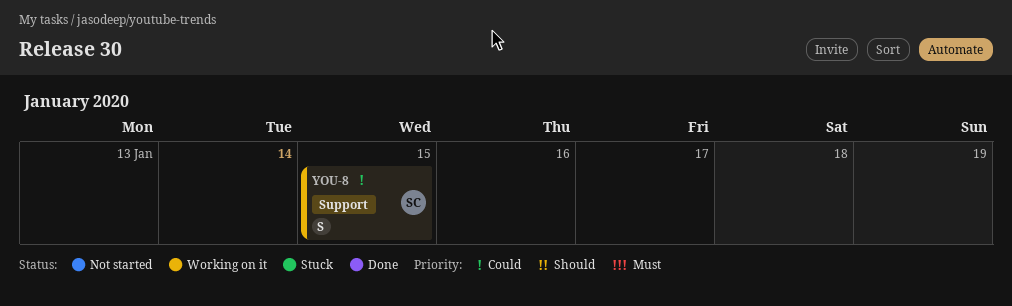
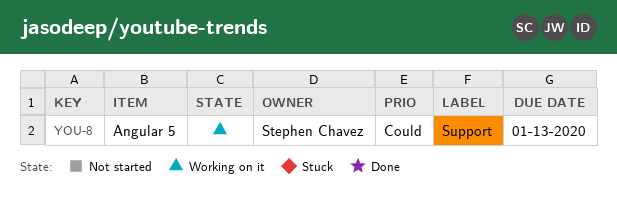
YOU-8, due: Jan 15 -> Jan 13

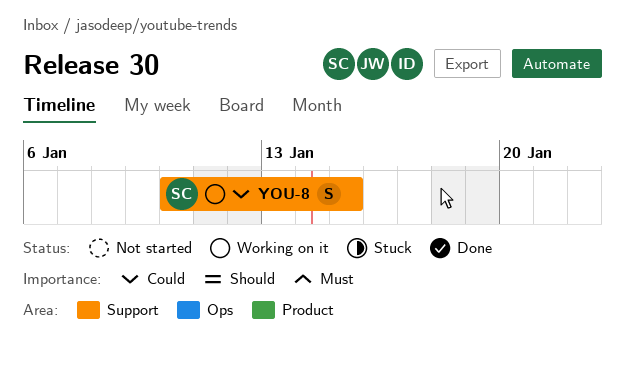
YOU-8, due: Jan 13 -> Jan 15

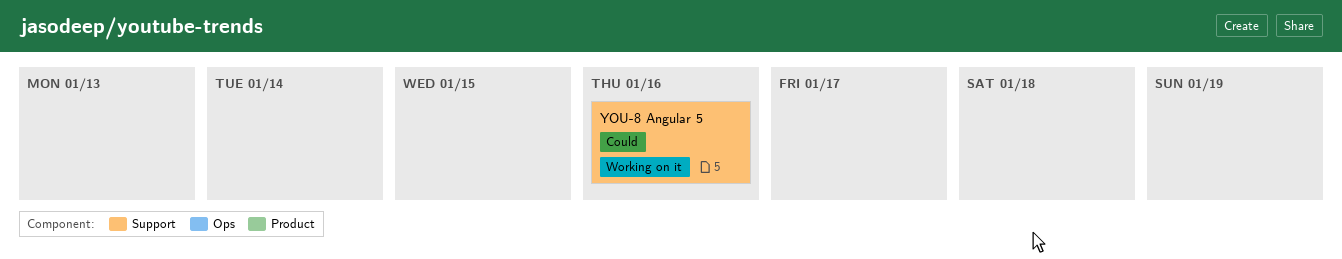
YOU-8, due: Jan 15 -> Jan 16

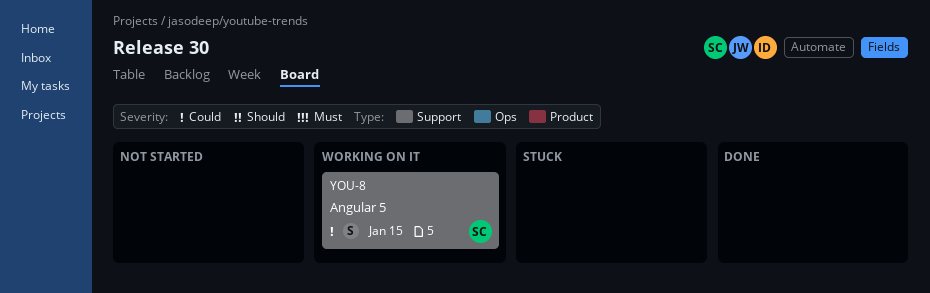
YOU-8, due: Jan 16 -> Jan 15

